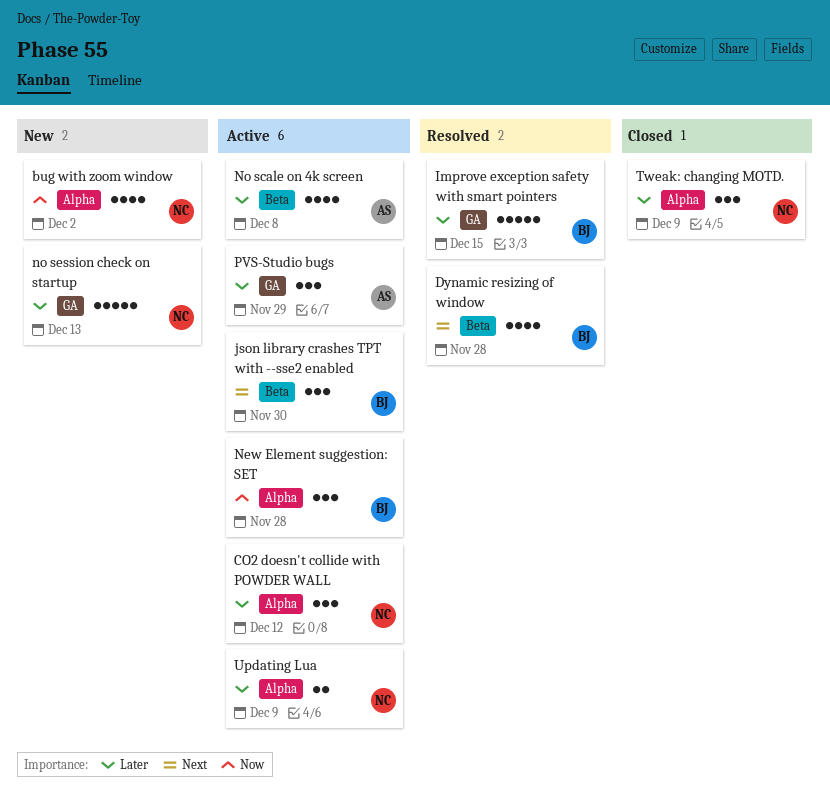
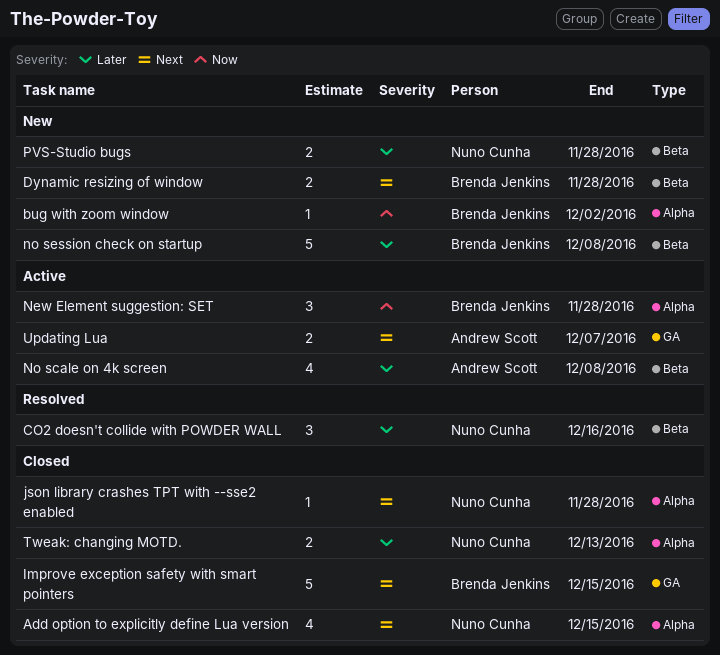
Add option to explicitly define Lua version: none -> present
bug with zoom window, owner: Nuno Cunha -> Brenda Jenkins
bug with zoom window, estimate: 4 -> 1
CO2 doesn't collide with POWDER WALL, status: Active -> Resolved
CO2 doesn't collide with POWDER WALL, label: Alpha -> Beta
CO2 doesn't collide with POWDER WALL, due: Dec 12 -> Dec 16
Dynamic resizing of window, status: Resolved -> New
Dynamic resizing of window, estimate: 4 -> 2
Improve exception safety with smart pointers, status: Resolved -> Closed
Improve exception safety with smart pointers, priority: Later -> Next
json library crashes TPT with --sse2 enabled, status: Active -> Closed
json library crashes TPT with --sse2 enabled, owner: Brenda Jenkins -> Nuno Cunha
json library crashes TPT with --sse2 enabled, label: Beta -> Alpha
json library crashes TPT with --sse2 enabled, estimate: 3 -> 1
json library crashes TPT with --sse2 enabled, due: Nov 30 -> Nov 28
no session check on startup, owner: Nuno Cunha -> Brenda Jenkins
no session check on startup, label: GA -> Beta
no session check on startup, due: Dec 13 -> Dec 8
PVS-Studio bugs, status: Active -> New
PVS-Studio bugs, owner: Andrew Scott -> Nuno Cunha
PVS-Studio bugs, label: GA -> Beta
PVS-Studio bugs, estimate: 3 -> 2
PVS-Studio bugs, due: Nov 29 -> Nov 28
Tweak: changing MOTD., estimate: 3 -> 2
Tweak: changing MOTD., due: Dec 9 -> Dec 13
Updating Lua, owner: Nuno Cunha -> Andrew Scott
Updating Lua, priority: Later -> Next
Updating Lua, label: Alpha -> GA
Updating Lua, due: Dec 9 -> Dec 7

